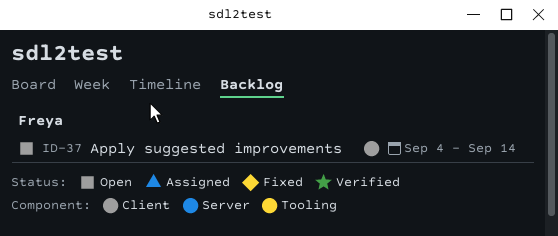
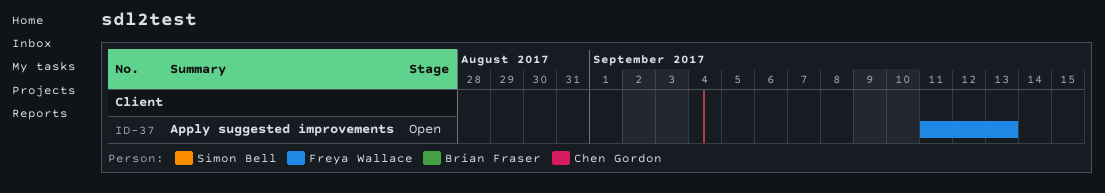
ID-37, start: Sep 4 -> Sep 11
ID-37, due: Sep 14 -> Sep 13

